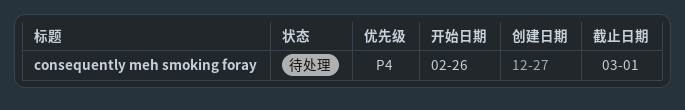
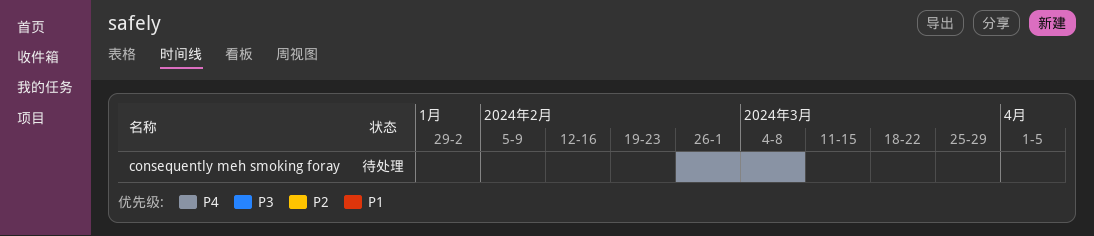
consequently meh smoking foray, due: Mar 1 -> Mar 8

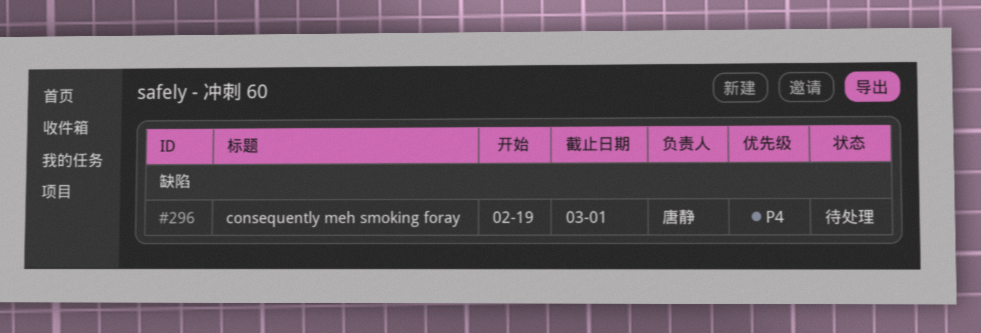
consequently meh smoking foray, start: Feb 26 -> Feb 19
consequently meh smoking foray, due: Mar 8 -> Mar 1

